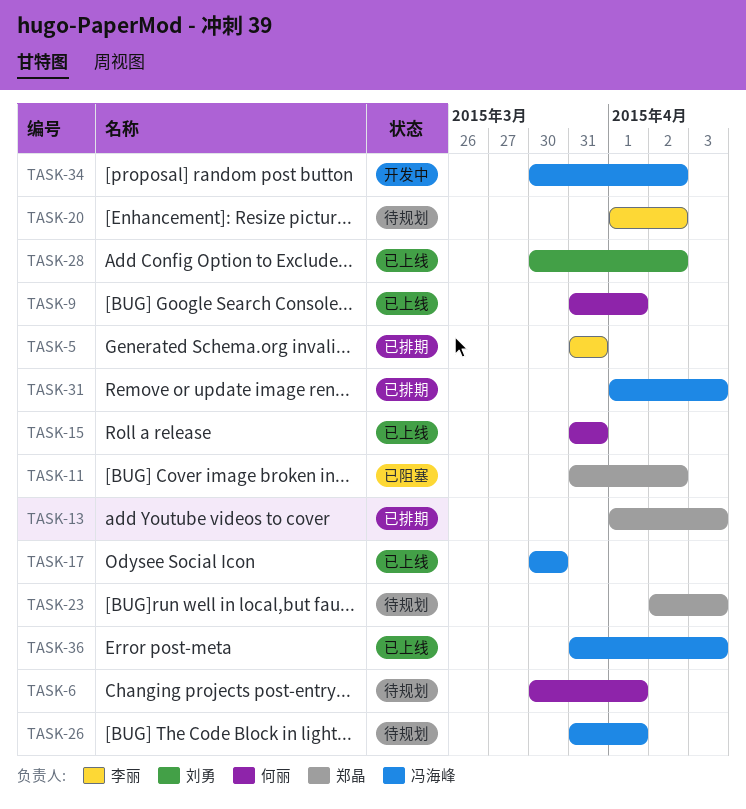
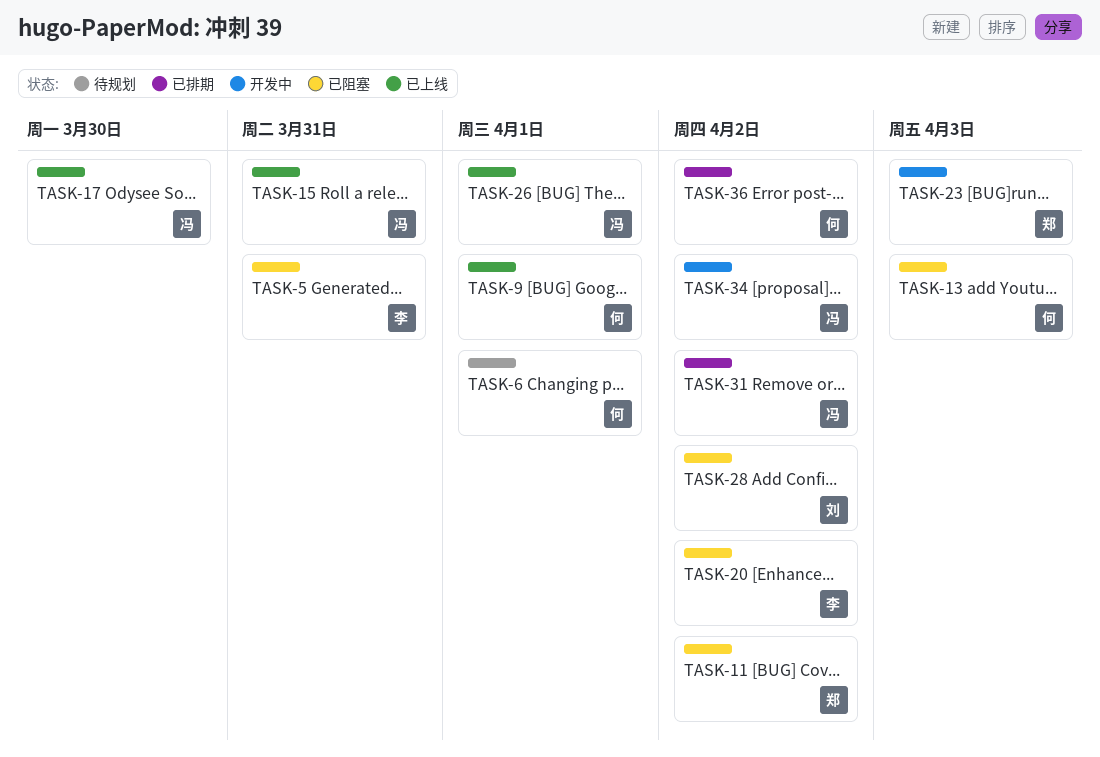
TASK-5, status: 已排期 -> 已阻塞
TASK-13, status: 已排期 -> 已阻塞
TASK-13, owner: 郑晶 -> 何丽
TASK-15, owner: 何丽 -> 冯海峰
TASK-20, status: 待规划 -> 已阻塞
TASK-23, status: 待规划 -> 开发中
TASK-26, status: 待规划 -> 已上线
TASK-28, status: 已上线 -> 已阻塞
TASK-31, due: Apr 3 -> Apr 2
TASK-36, status: 已上线 -> 已排期
TASK-36, owner: 冯海峰 -> 何丽
TASK-36, due: Apr 3 -> Apr 2

